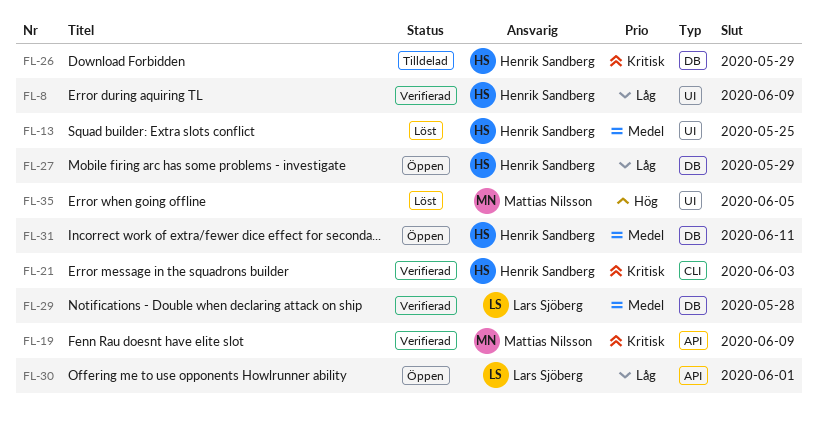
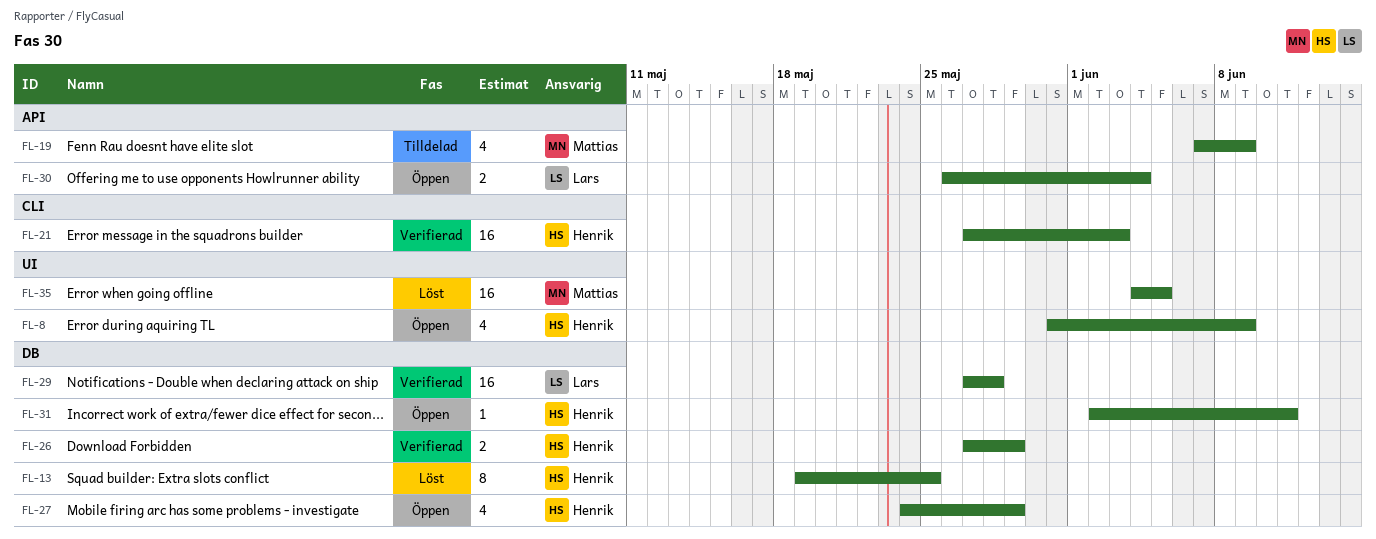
FL-8, status: Verifierad -> Öppen
FL-13, label: UI -> DB
FL-19, status: Verifierad -> Tilldelad
FL-26, status: Tilldelad -> Verifierad
FL-30, due: Jun 1 -> Jun 4

